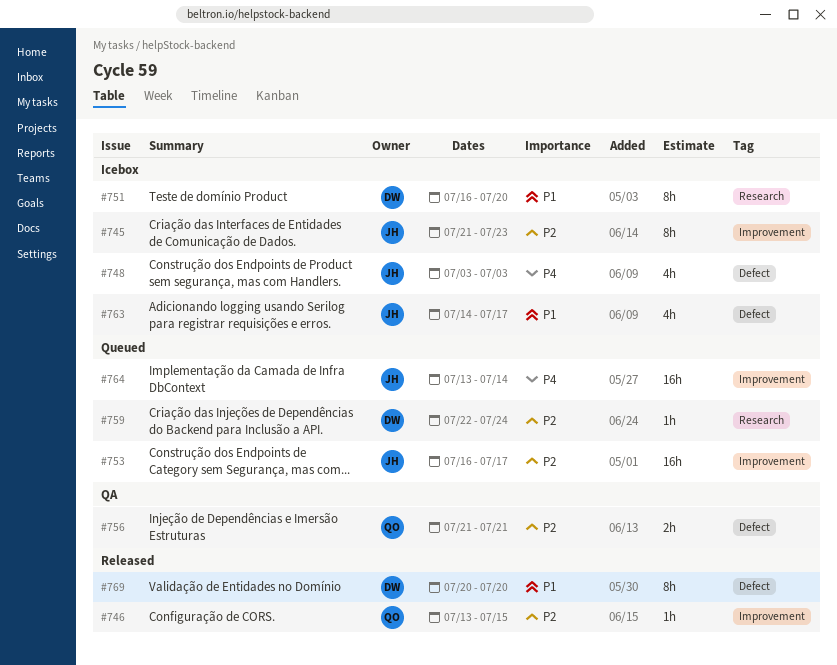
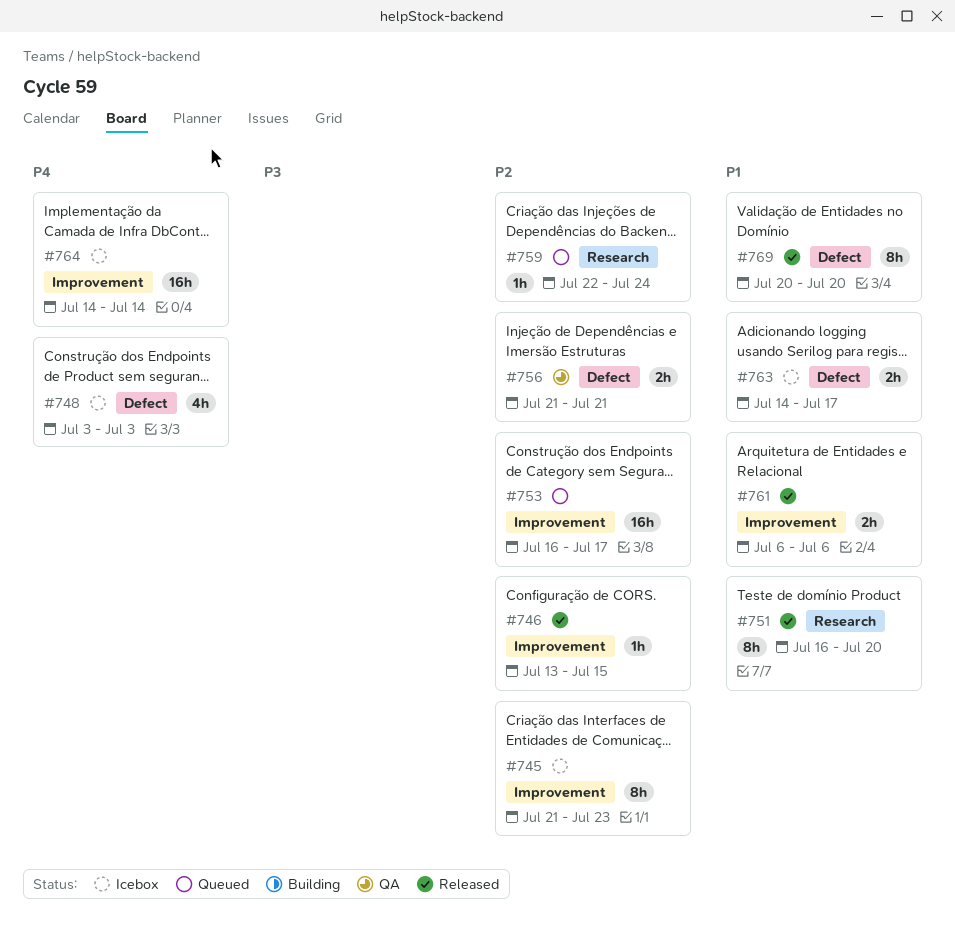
#751, status: Icebox -> Released
#761: none -> present
#763, estimate: 4h -> 2h
#764, status: Queued -> Icebox
#764, start: Jul 13 -> Jul 14

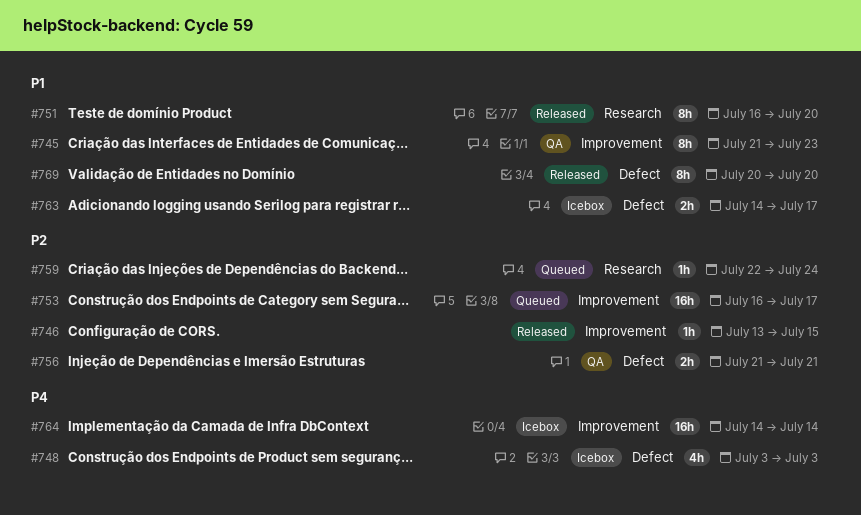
#745, status: Icebox -> QA
#745, priority: P2 -> P1
#761: present -> none

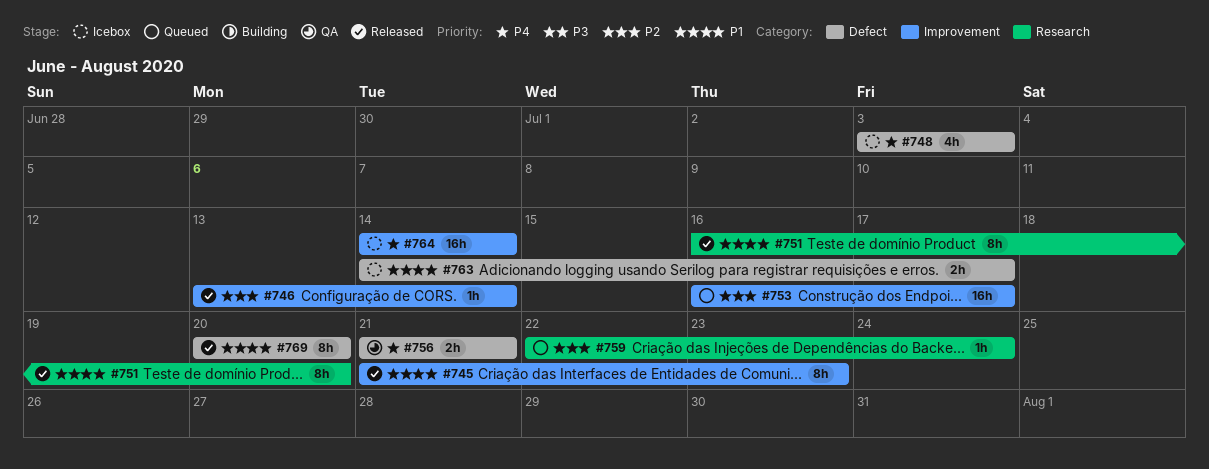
#745, status: QA -> Released
#746, due: Jul 15 -> Jul 14
#756, priority: P2 -> P4

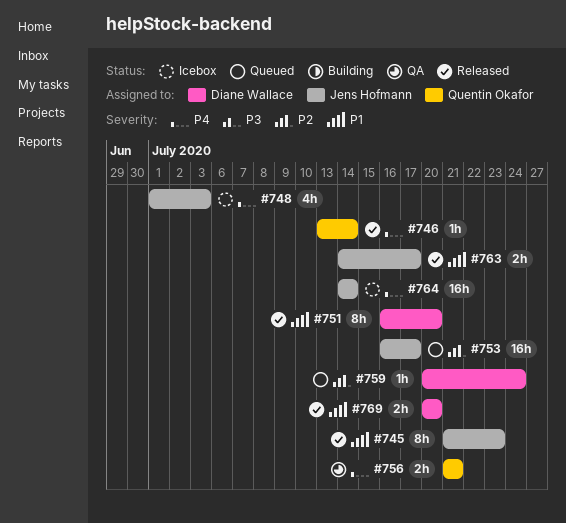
#746, priority: P2 -> P4
#748, start: Jul 3 -> Jul 1
#759, start: Jul 22 -> Jul 20
#763, status: Icebox -> Released
#769, estimate: 8h -> 2h

